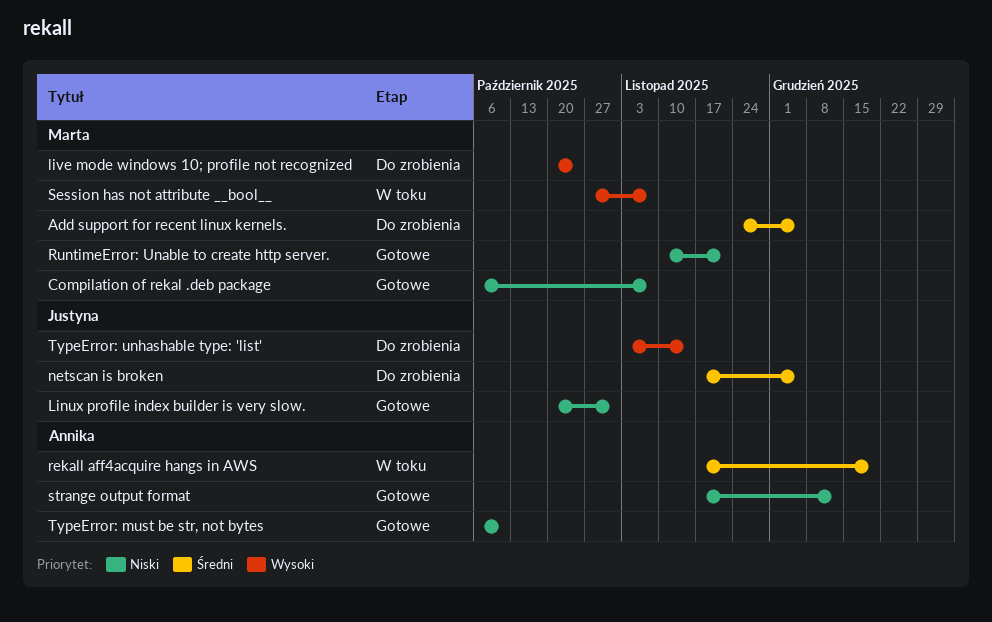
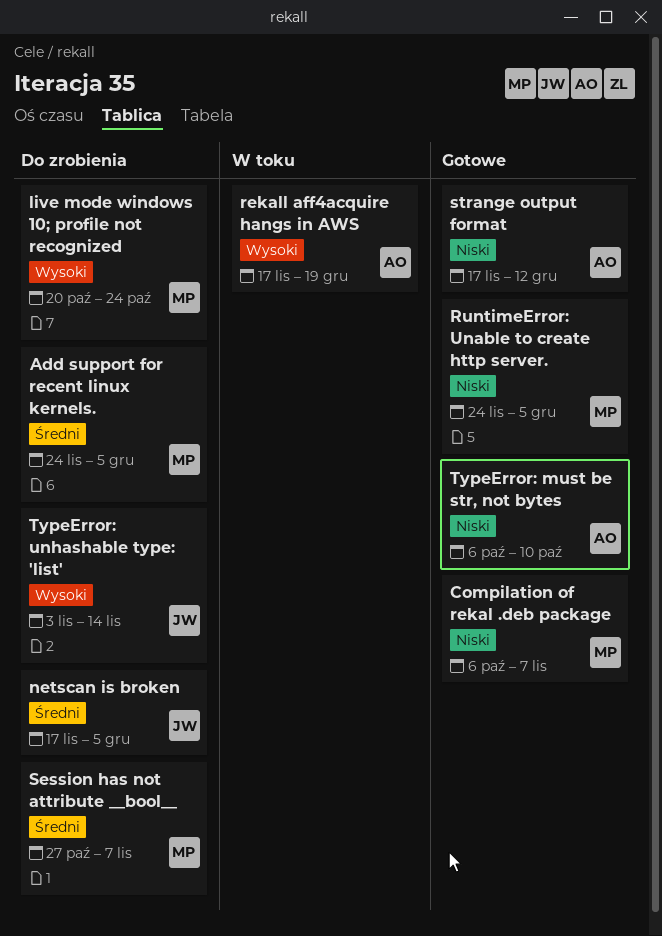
Linux profile index builder is very slow.: present -> none
rekall aff4acquire hangs in AWS, priority: Średni -> Wysoki
RuntimeError: Unable to create http server., start: Nov 10 -> Nov 24
RuntimeError: Unable to create http server., due: Nov 21 -> Dec 5
Session has not attribute __bool__, status: W toku -> Do zrobienia
Session has not attribute __bool__, priority: Wysoki -> Średni

